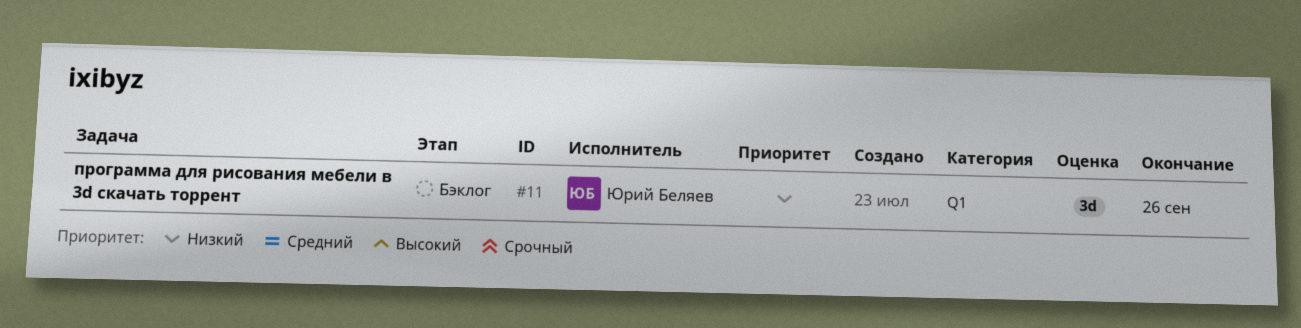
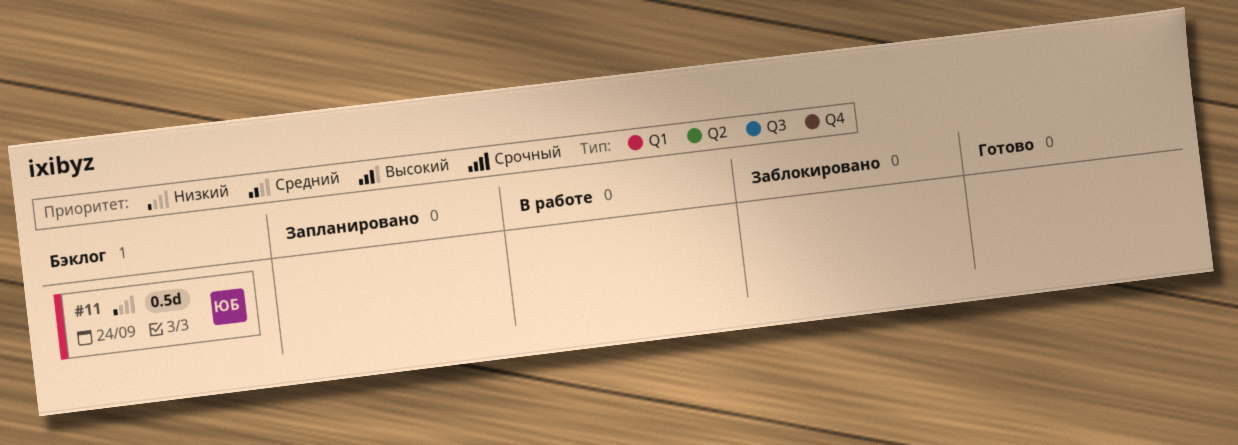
#11, estimate: 3d -> 0.5d
#11, due: Sep 26 -> Sep 24

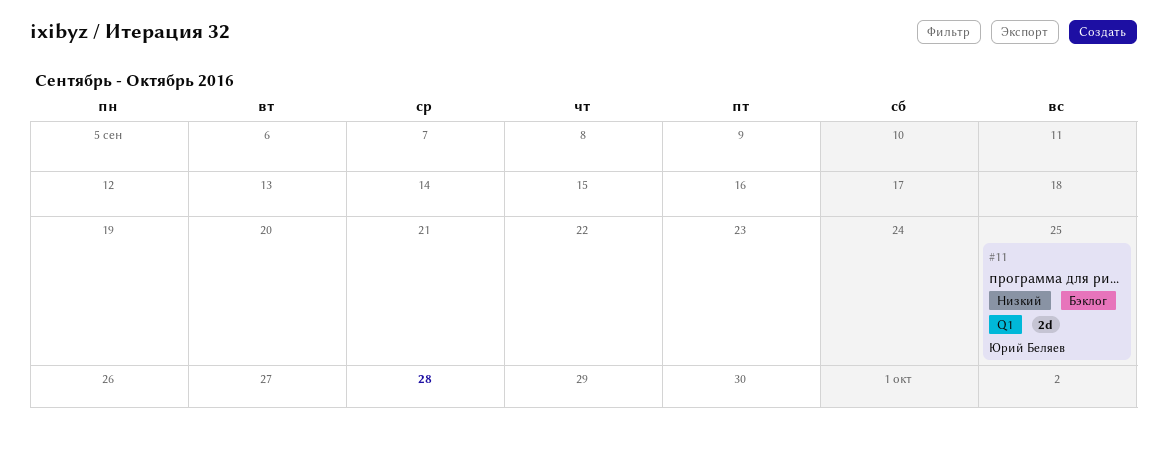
#11, estimate: 0.5d -> 2d
#11, due: Sep 24 -> Sep 25

